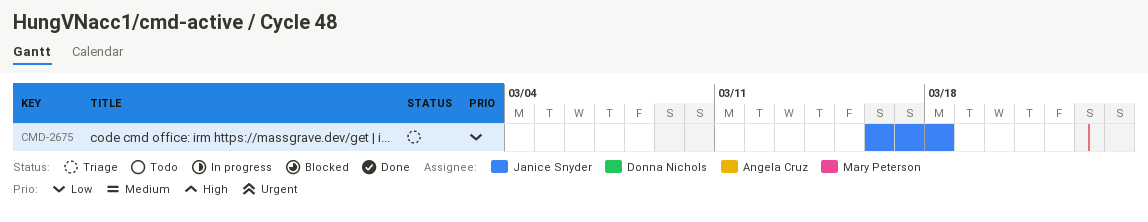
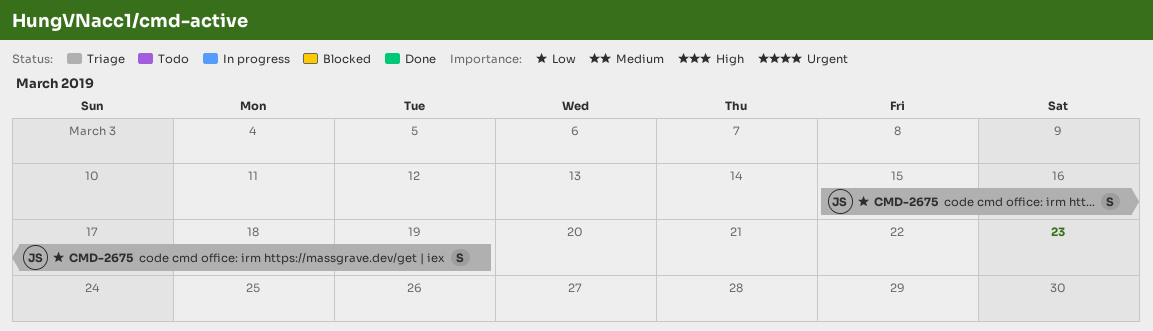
CMD-2675, start: Mar 16 -> Mar 15
CMD-2675, due: Mar 18 -> Mar 19

